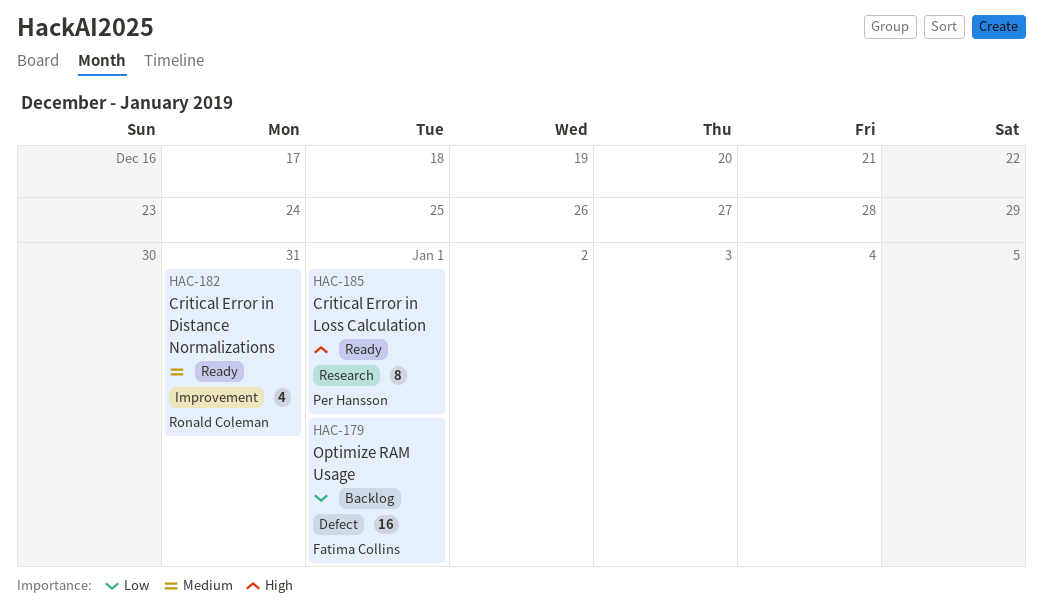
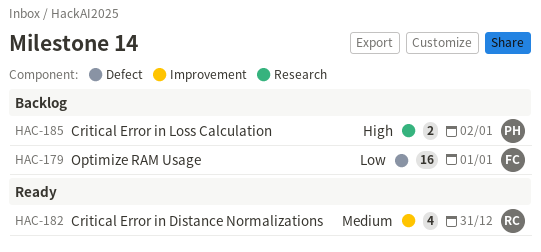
HAC-185, status: Ready -> Backlog
HAC-185, estimate: 8 -> 2
HAC-185, due: Jan 1 -> Jan 2

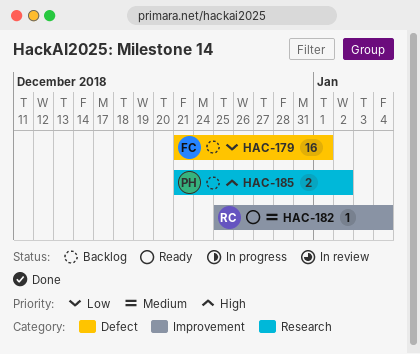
HAC-182, estimate: 4 -> 1
HAC-182, due: Dec 31 -> Jan 4

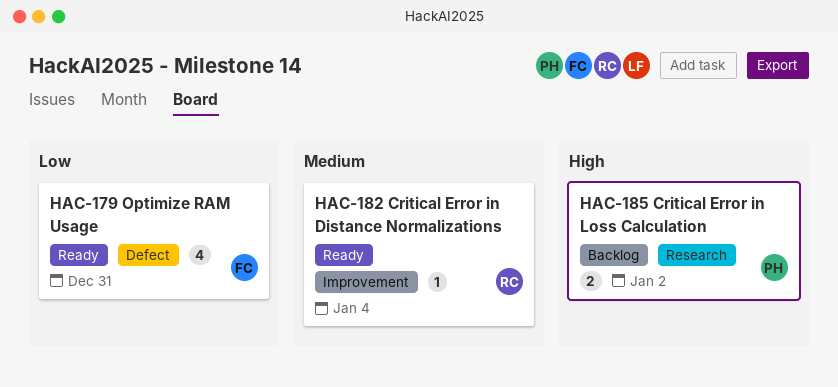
HAC-179, status: Backlog -> Ready
HAC-179, estimate: 16 -> 4
HAC-179, due: Jan 1 -> Dec 31

